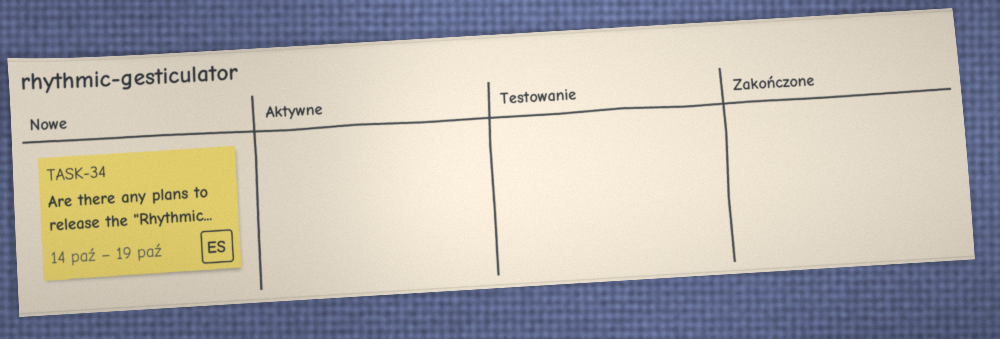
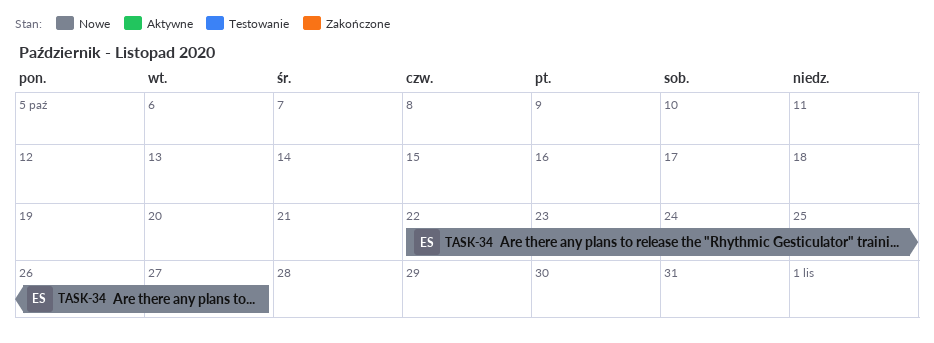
TASK-34, start: Oct 14 -> Oct 22
TASK-34, due: Oct 19 -> Oct 27

